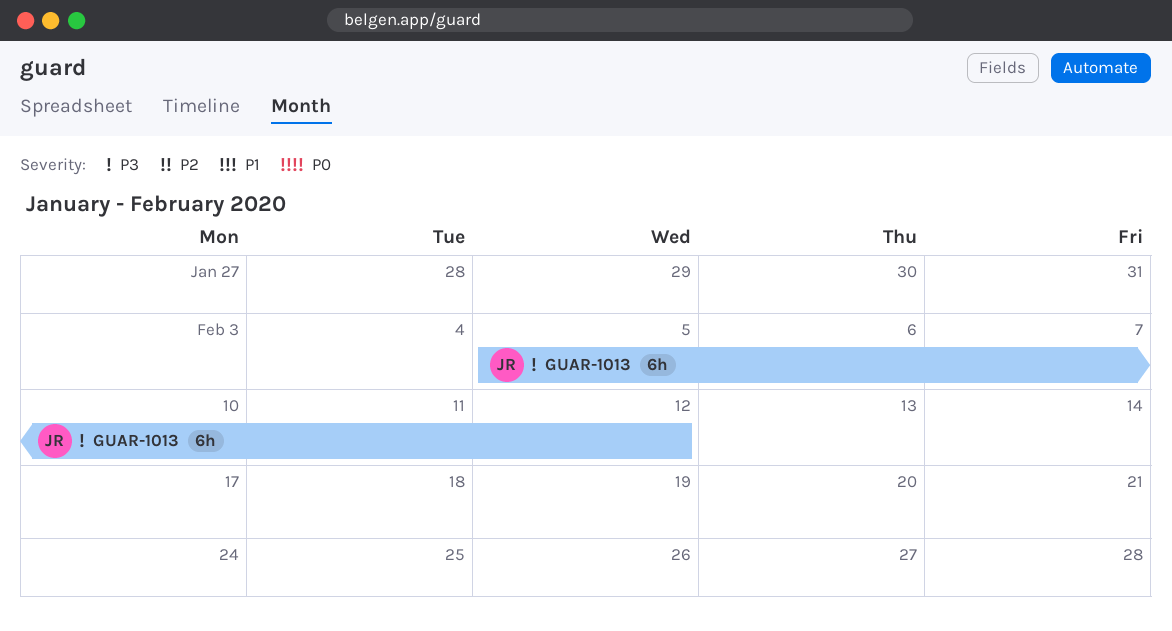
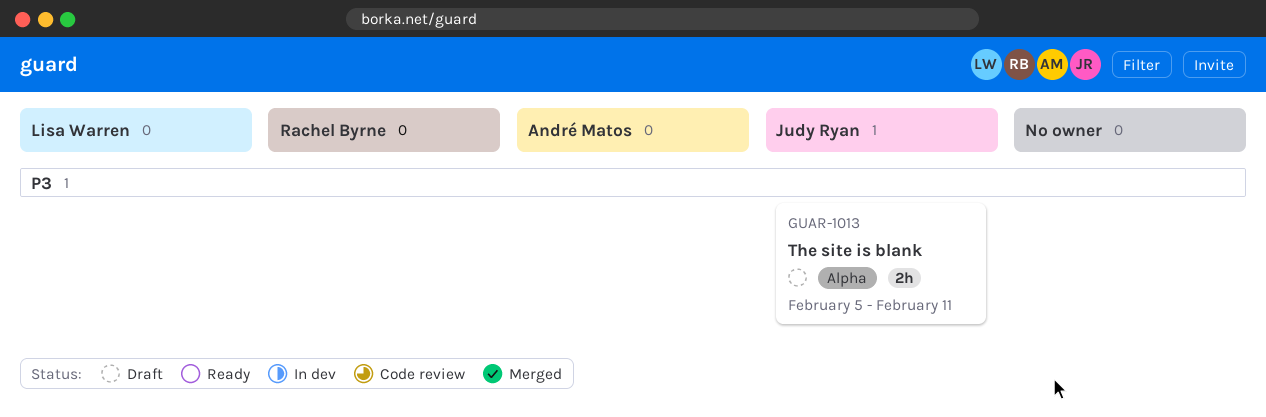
GUAR-1013, estimate: 6h -> 2h
GUAR-1013, due: Feb 12 -> Feb 11

